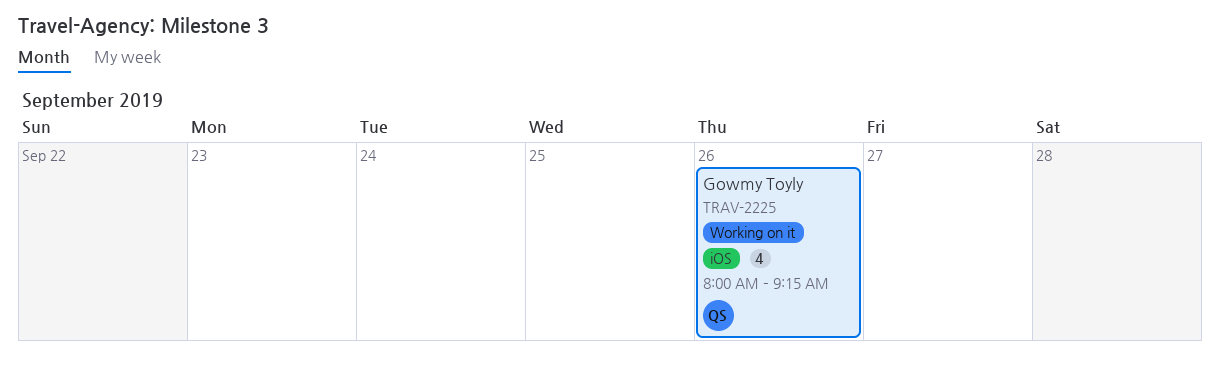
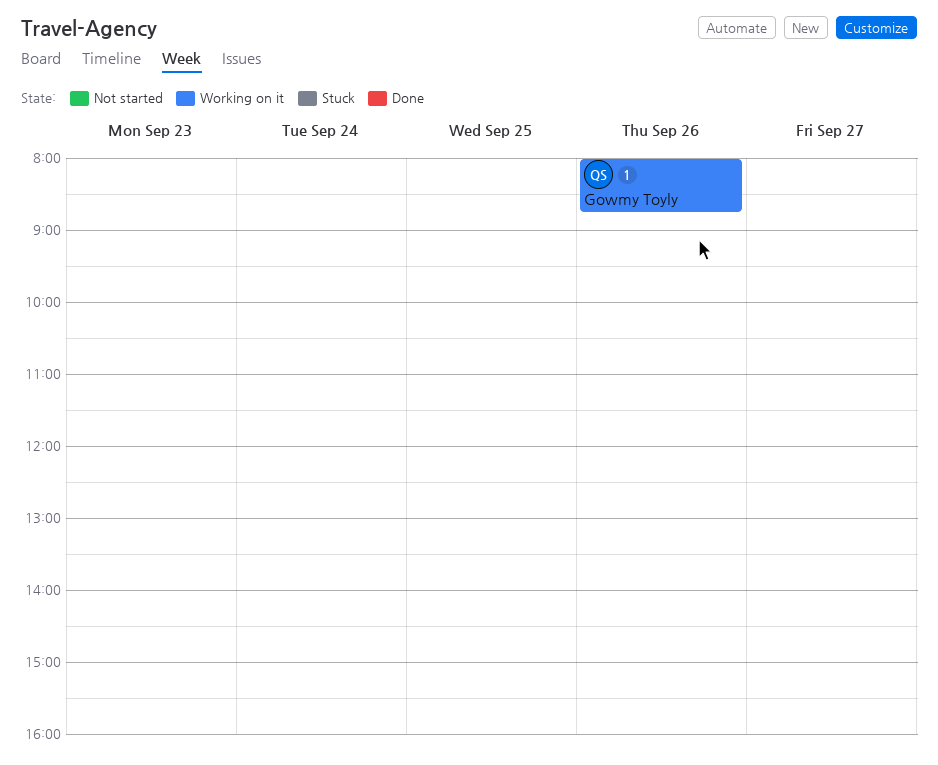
Gowmy Toyly, estimate: 4 -> 1
Gowmy Toyly, ends: 09:15 -> 08:45

